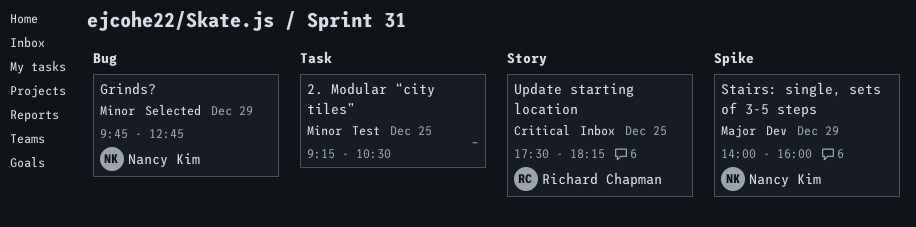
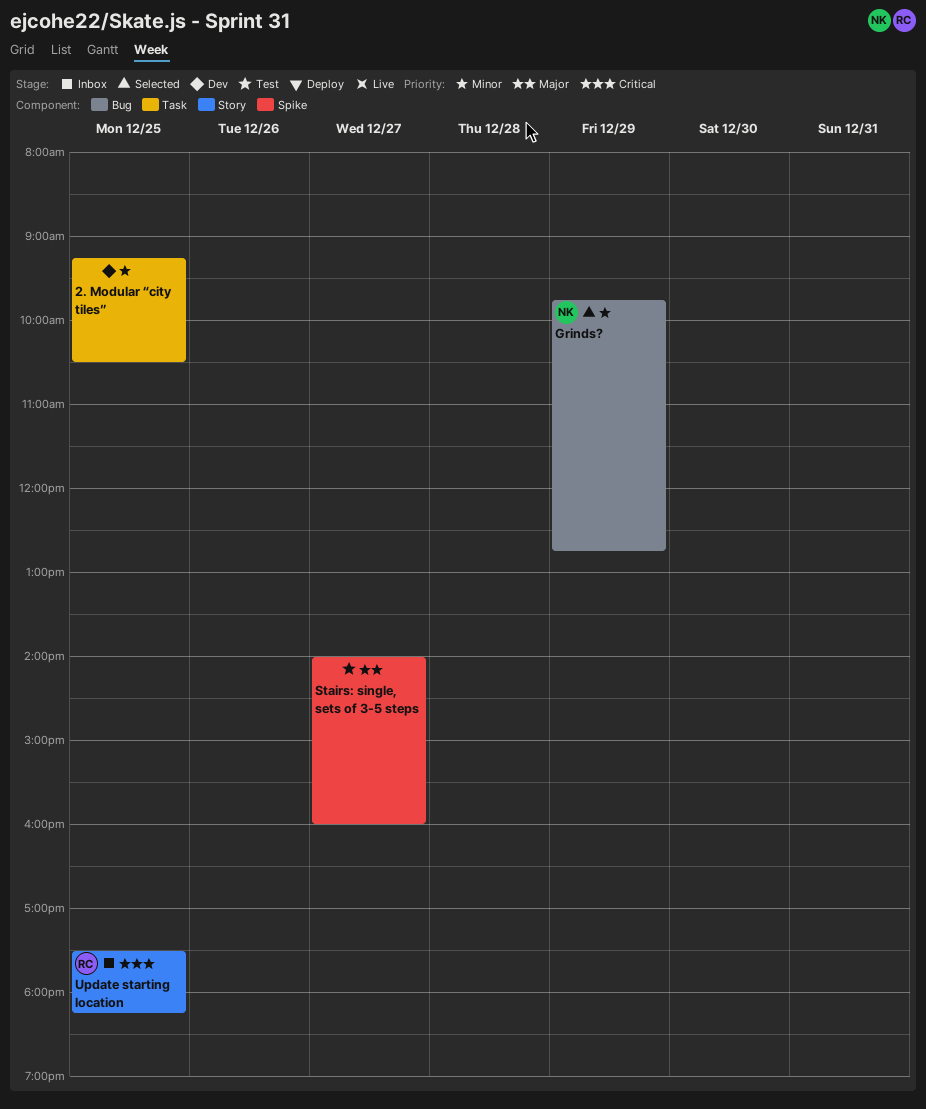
2. Modular “city tiles”, status: Test -> Dev
Stairs: single, sets of 3-5 steps, status: Dev -> Test
Stairs: single, sets of 3-5 steps, owner: Nancy Kim -> none
Stairs: single, sets of 3-5 steps, day: Dec 29 -> Dec 27

